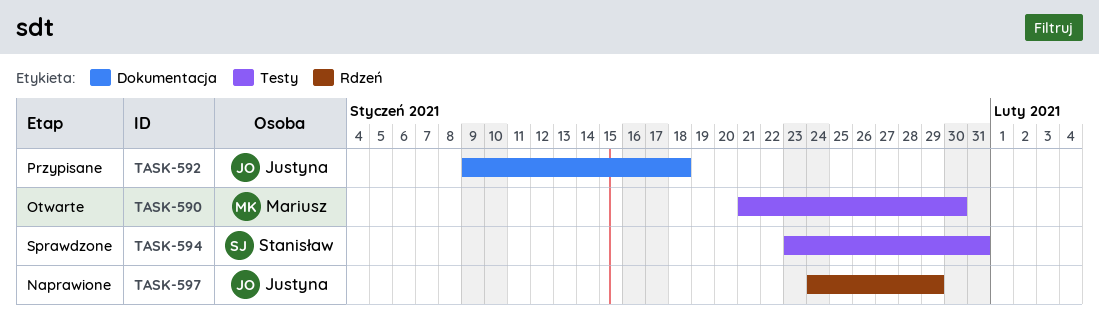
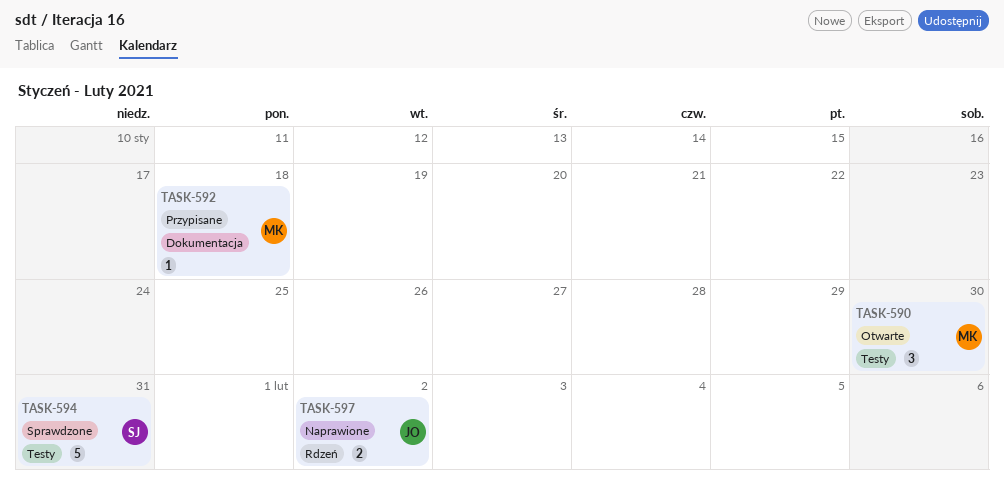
TASK-592, owner: Justyna -> Mariusz
TASK-597, due: Jan 29 -> Feb 2

